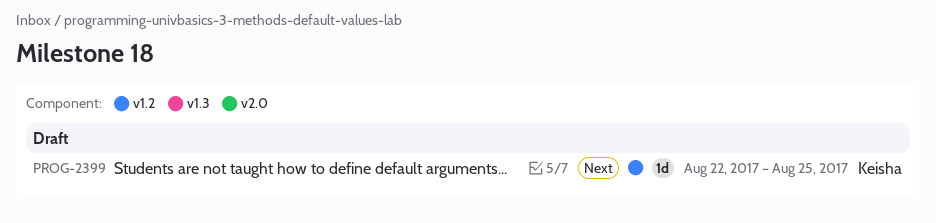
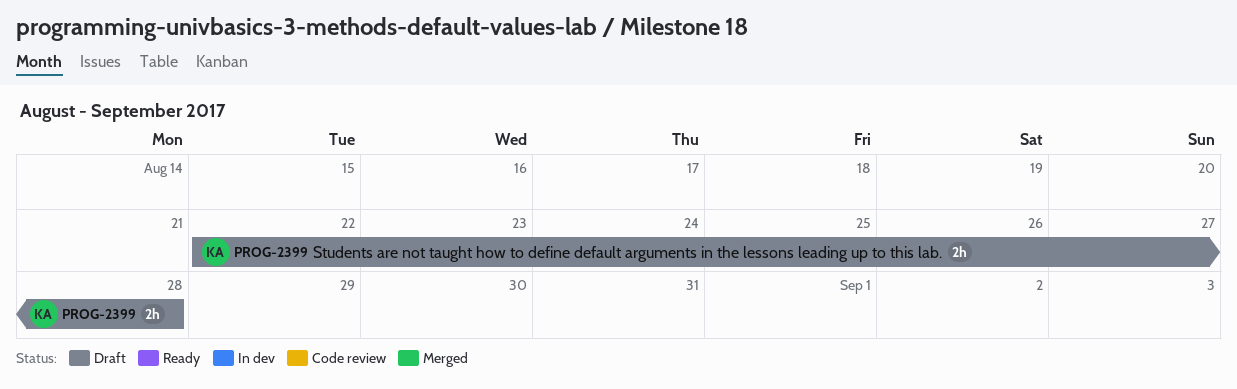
PROG-2399, estimate: 1d -> 2h
PROG-2399, due: Aug 25 -> Aug 28

